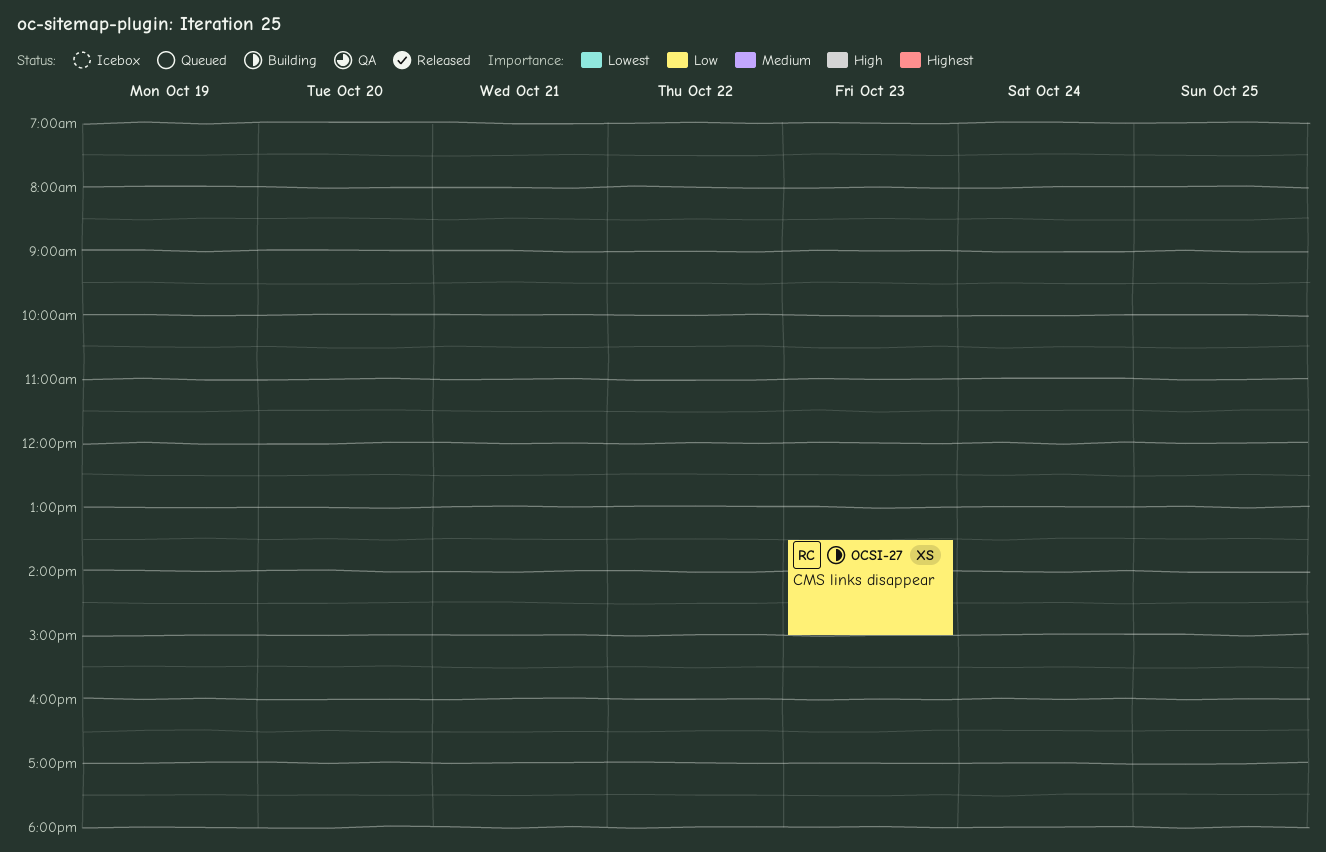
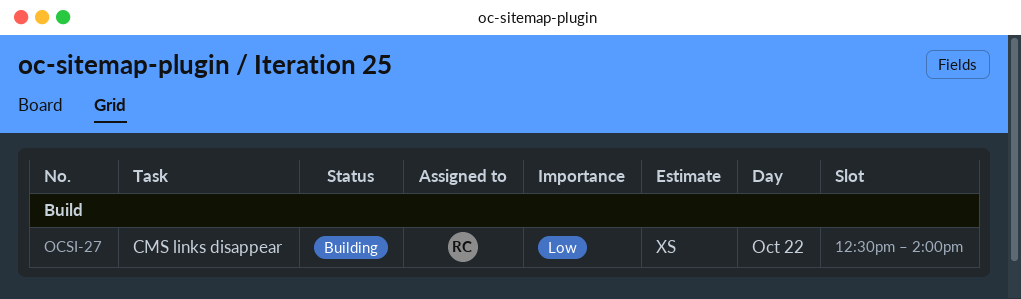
OCSI-27, day: Oct 23 -> Oct 22
OCSI-27, begins: 13:30 -> 12:30
OCSI-27, ends: 15:00 -> 14:00

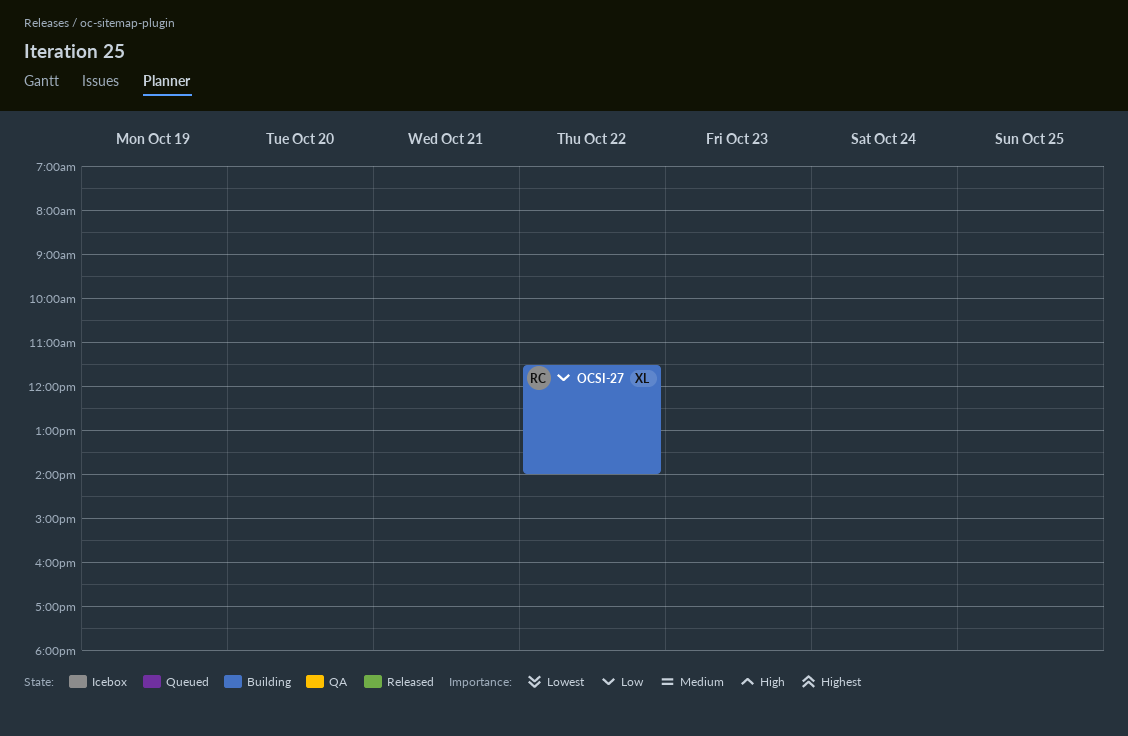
OCSI-27, estimate: XS -> XL
OCSI-27, begins: 12:30 -> 11:30

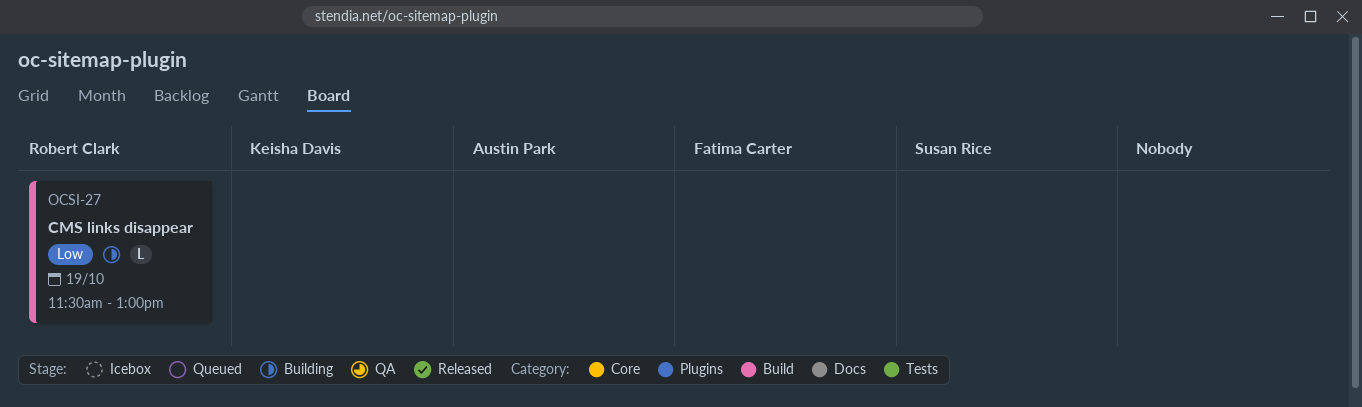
OCSI-27, estimate: XL -> L
OCSI-27, day: Oct 22 -> Oct 19
OCSI-27, ends: 14:00 -> 13:00

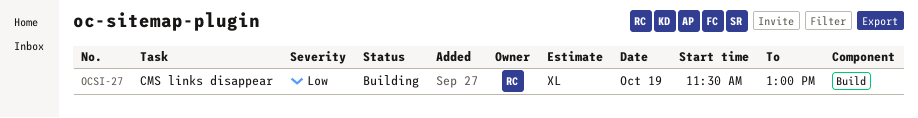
OCSI-27, estimate: L -> XL

